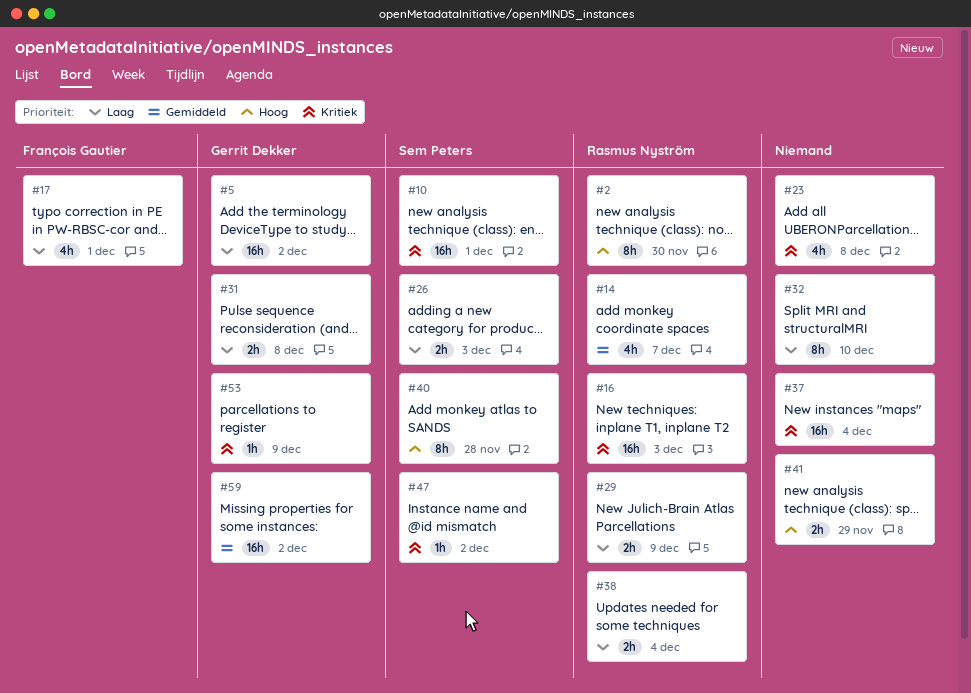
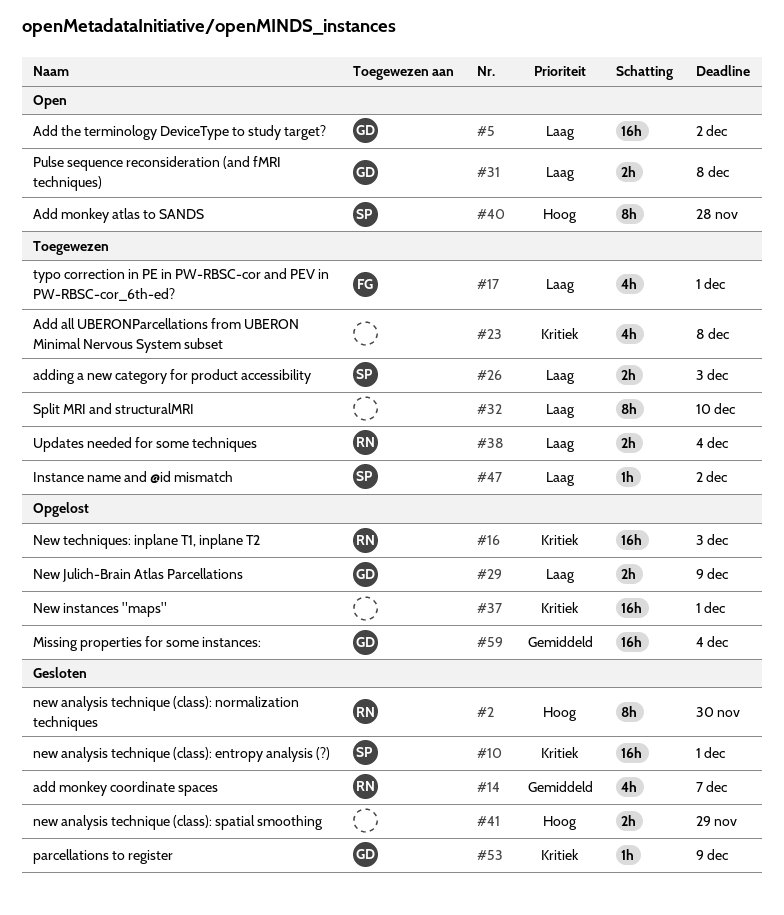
#29, owner: Rasmus Nyström -> Gerrit Dekker
#37, due: Dec 4 -> Dec 1
#47, priority: Kritiek -> Laag
#59, due: Dec 2 -> Dec 4

